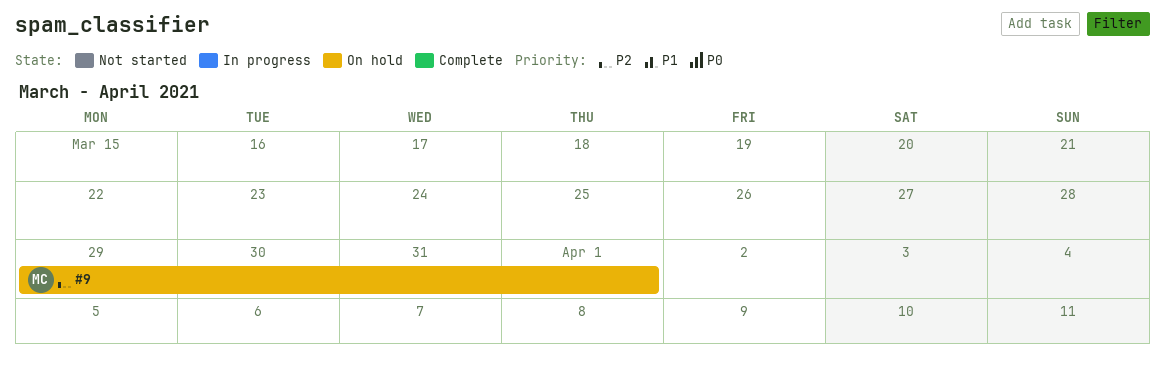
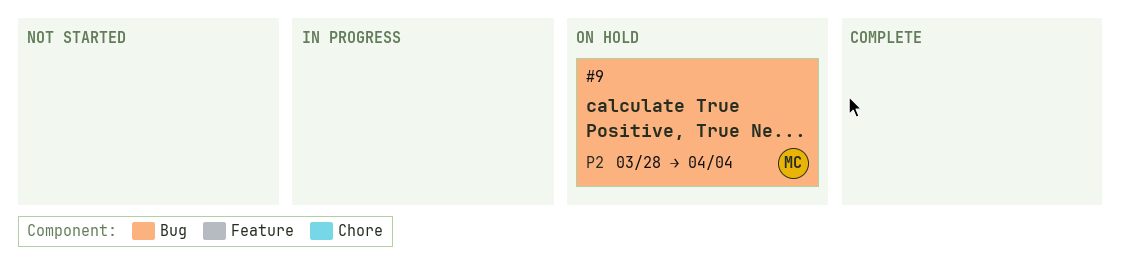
#9, start: Mar 29 -> Mar 28
#9, due: Apr 1 -> Apr 4

